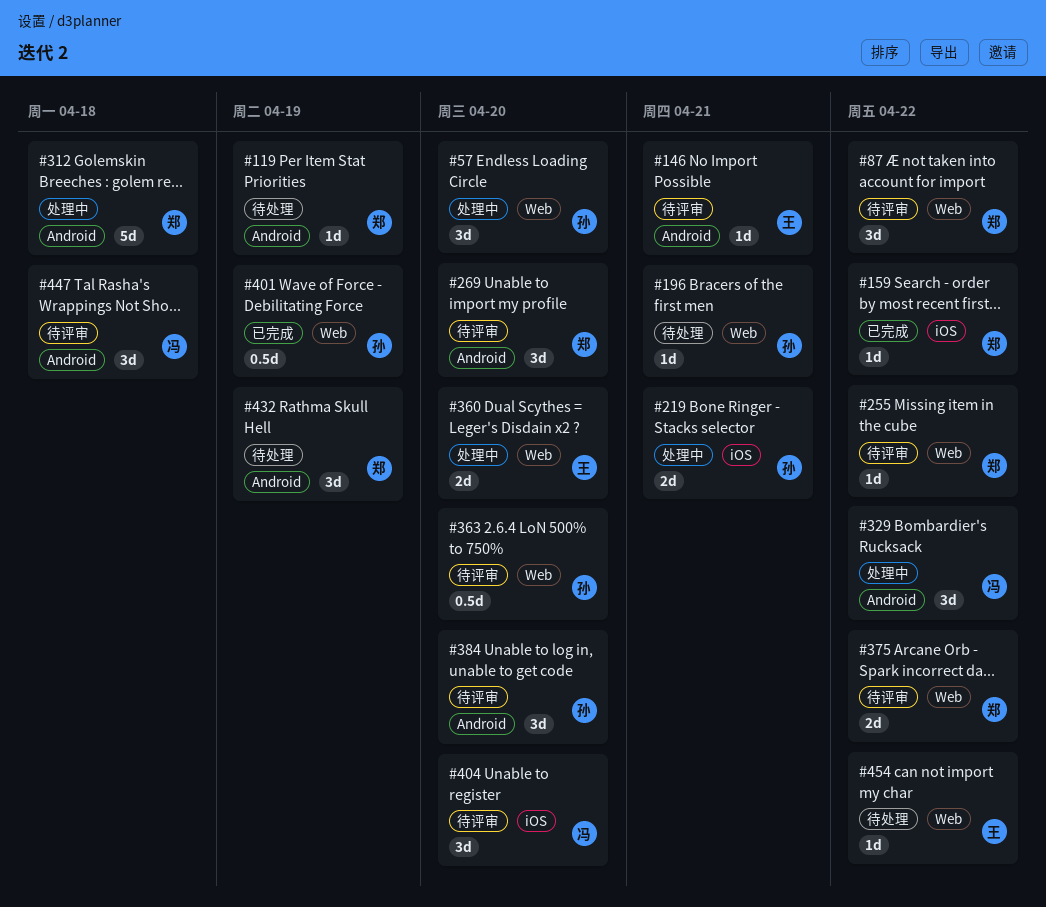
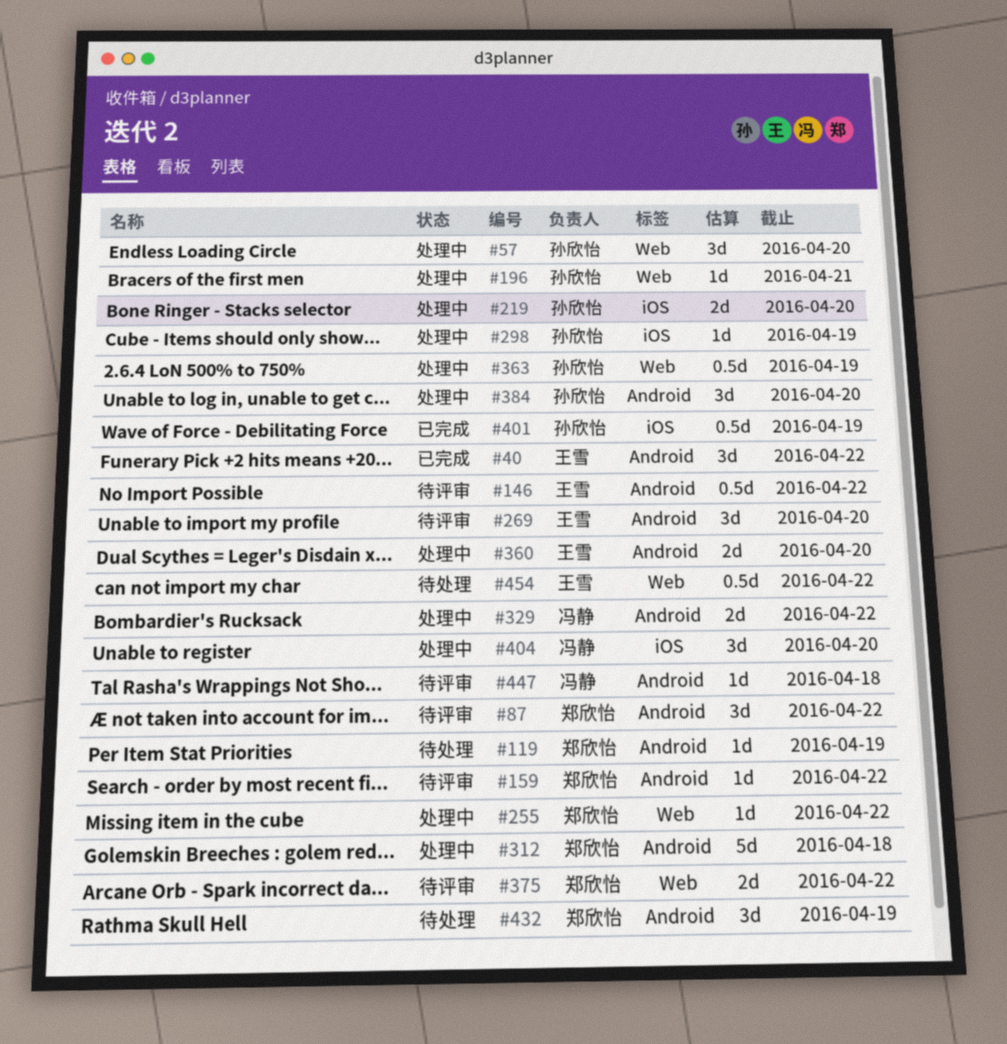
#40: none -> present
#87, label: Web -> Android
#146, estimate: 1d -> 0.5d
#146, due: Apr 21 -> Apr 22
#159, status: 已完成 -> 待评审
#159, label: iOS -> Android
#196, status: 待处理 -> 处理中
#219, due: Apr 21 -> Apr 20
#255, status: 待评审 -> 处理中
#269, owner: 郑欣怡 -> 王雪
#298: none -> present
#329, estimate: 3d -> 2d
#360, label: Web -> Android
#363, status: 待评审 -> 处理中
#363, due: Apr 20 -> Apr 19
#384, status: 待评审 -> 处理中
#401, label: Web -> iOS
#404, status: 待评审 -> 处理中
#447, estimate: 3d -> 1d
#454, estimate: 1d -> 0.5d

